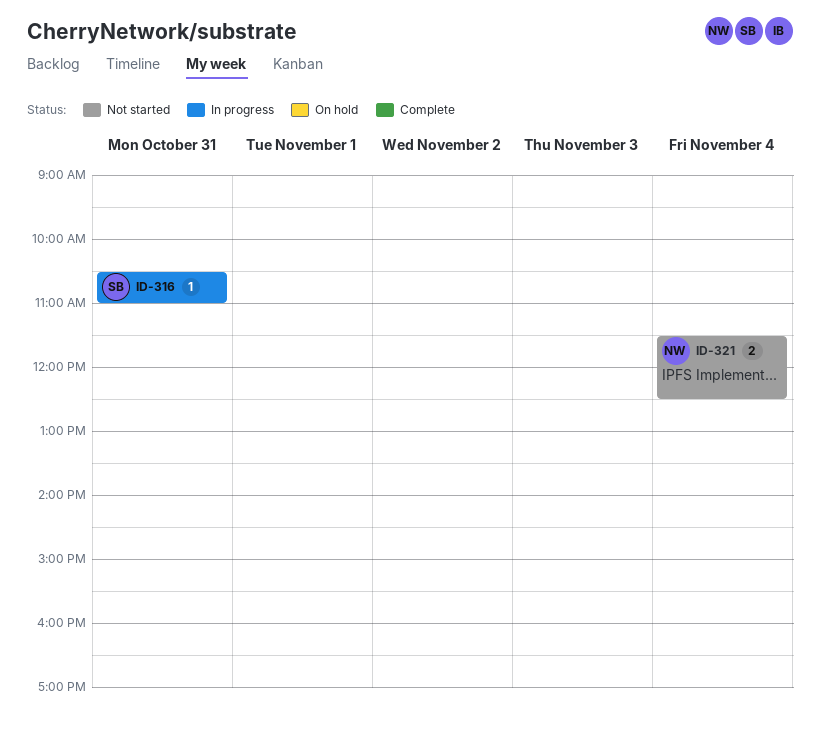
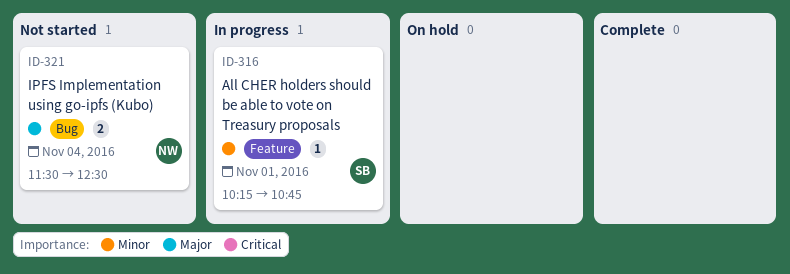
ID-316, day: Oct 31 -> Nov 1
ID-316, begins: 10:30 -> 10:15
ID-316, ends: 11:00 -> 10:45

